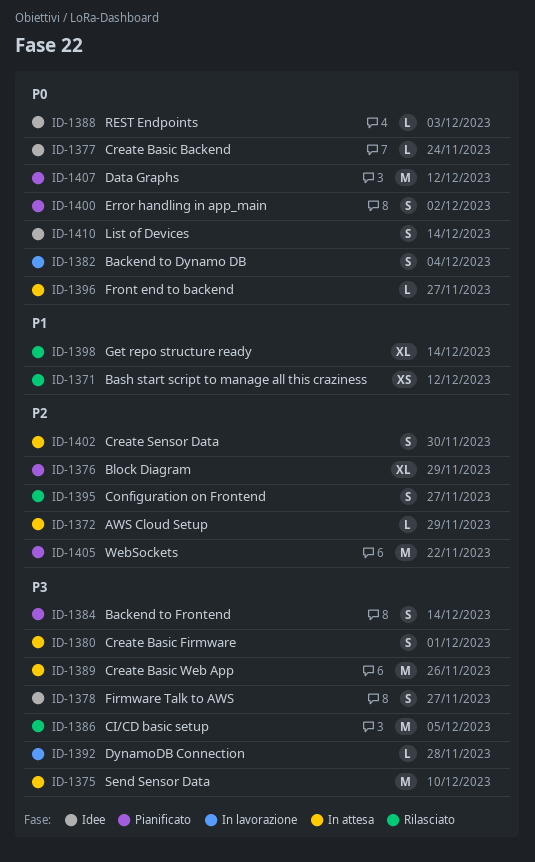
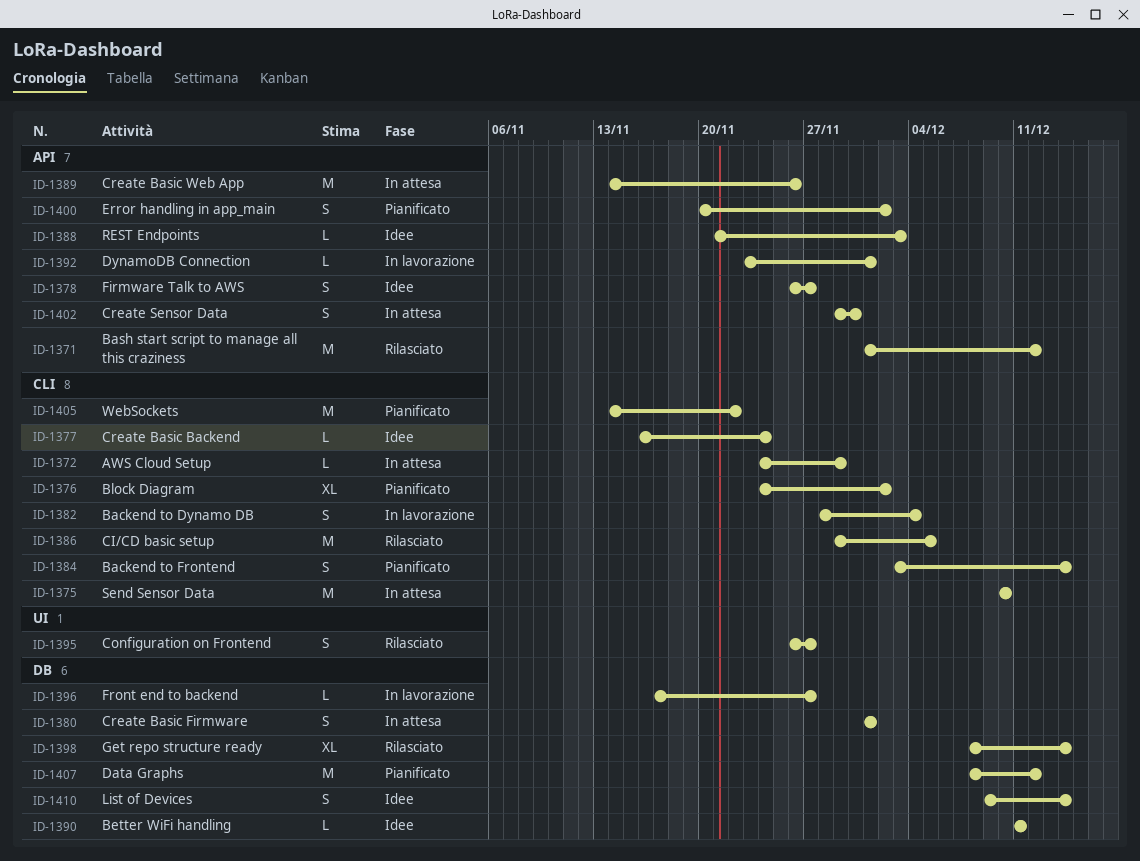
ID-1371, estimate: XS -> M
ID-1376, due: Nov 29 -> Dec 2
ID-1390: none -> present
ID-1392, due: Nov 28 -> Dec 1
ID-1396, status: In attesa -> In lavorazione

